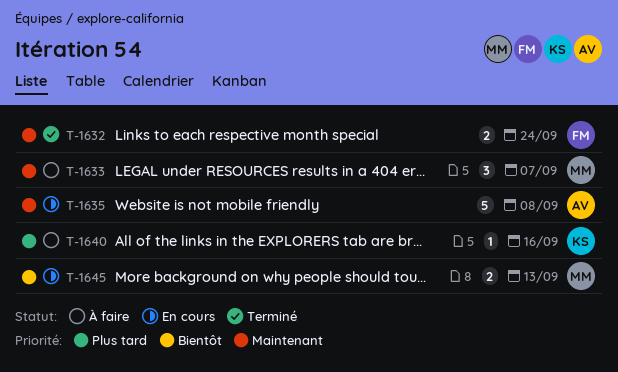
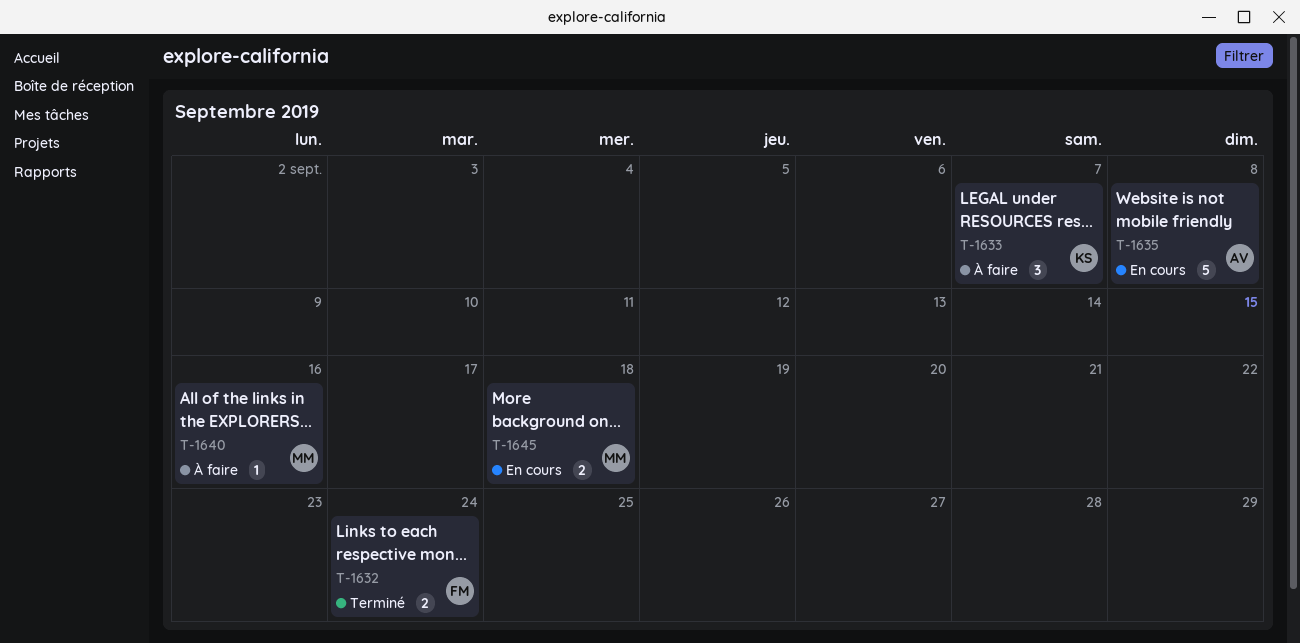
T-1633, owner: MM -> KS
T-1640, owner: KS -> MM
T-1645, due: Sep 13 -> Sep 18

